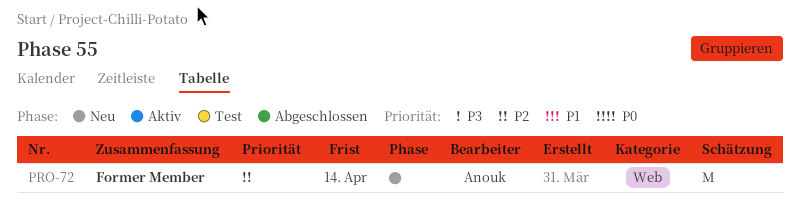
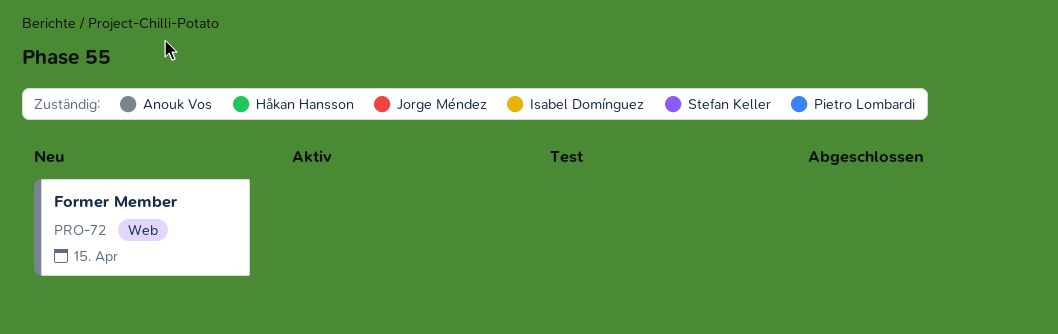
PRO-72, due: Apr 14 -> Apr 15

